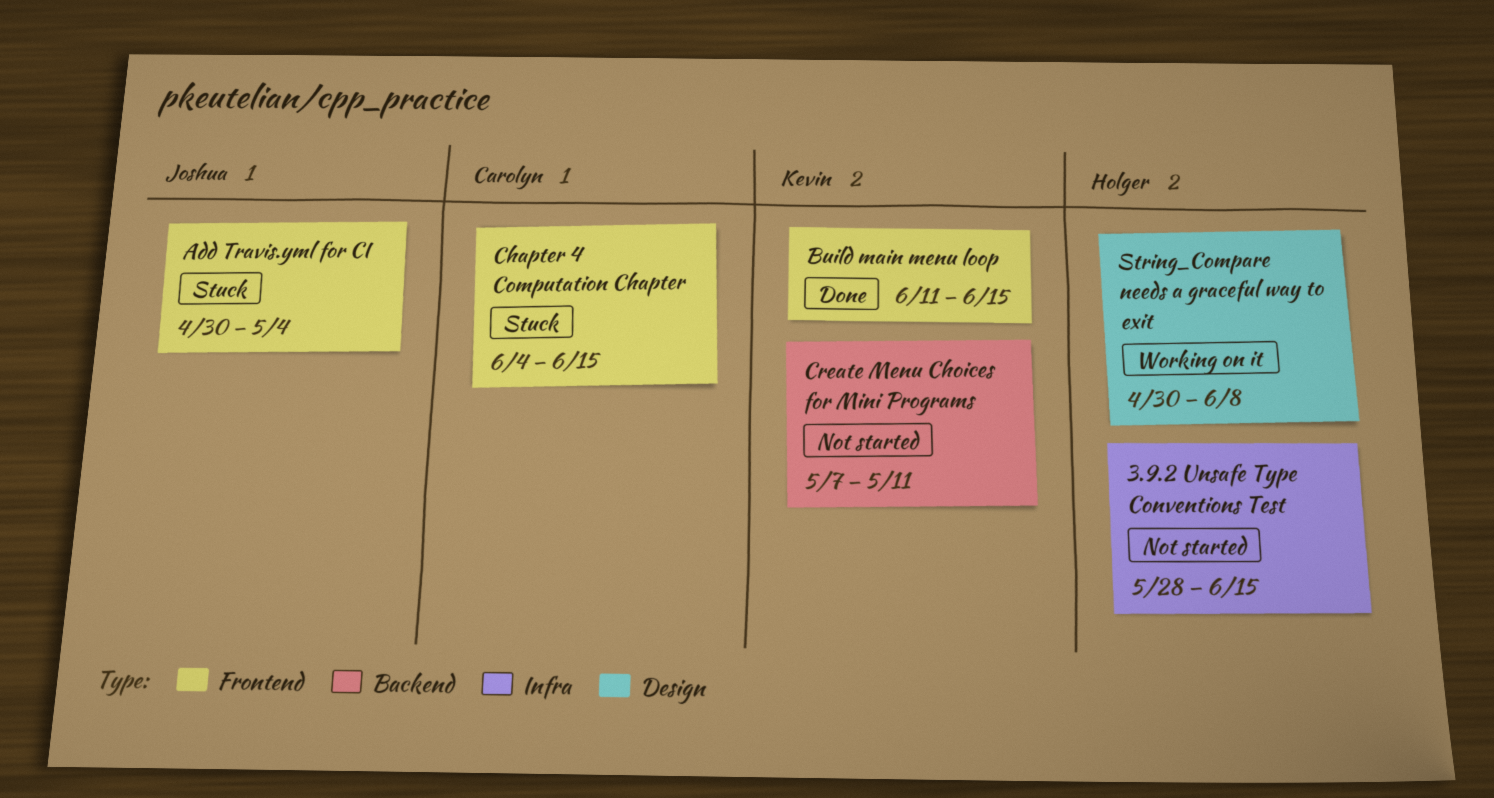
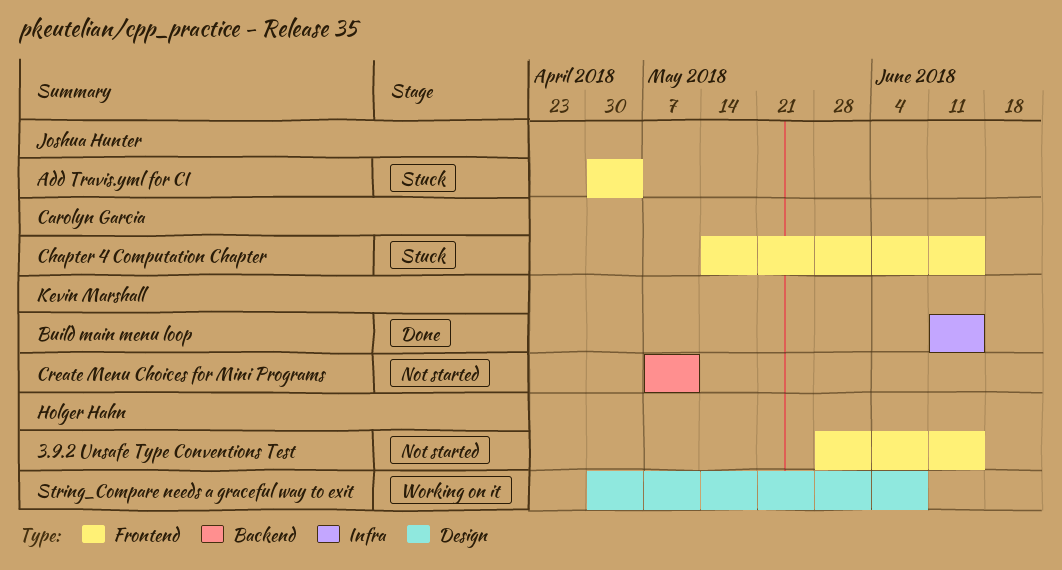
3.9.2 Unsafe Type Conventions Test, label: Infra -> Frontend
Build main menu loop, label: Frontend -> Infra
Chapter 4 Computation Chapter, start: Jun 4 -> May 14

